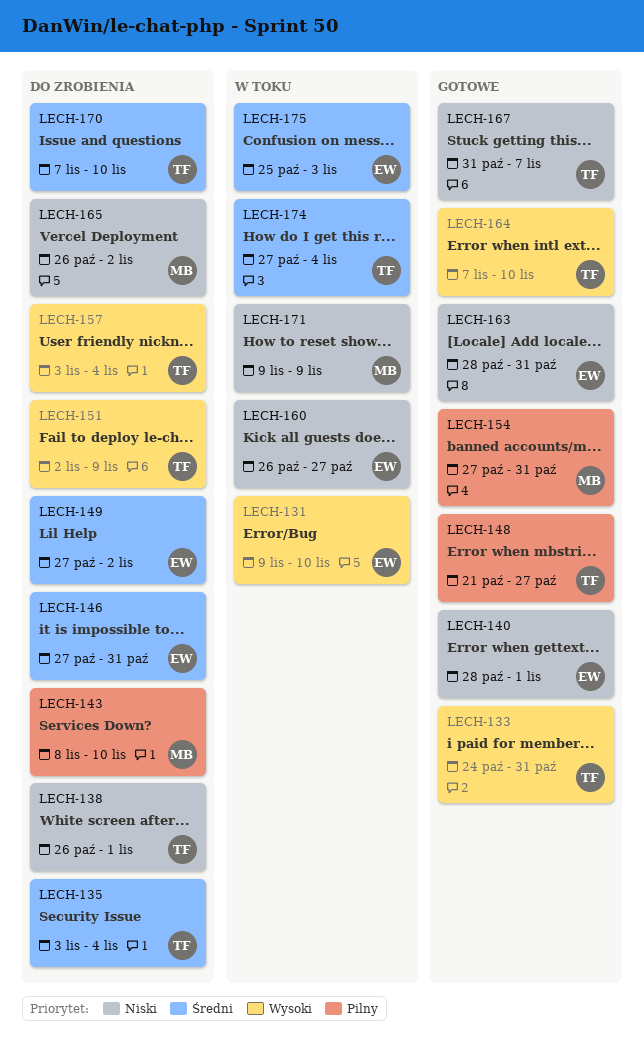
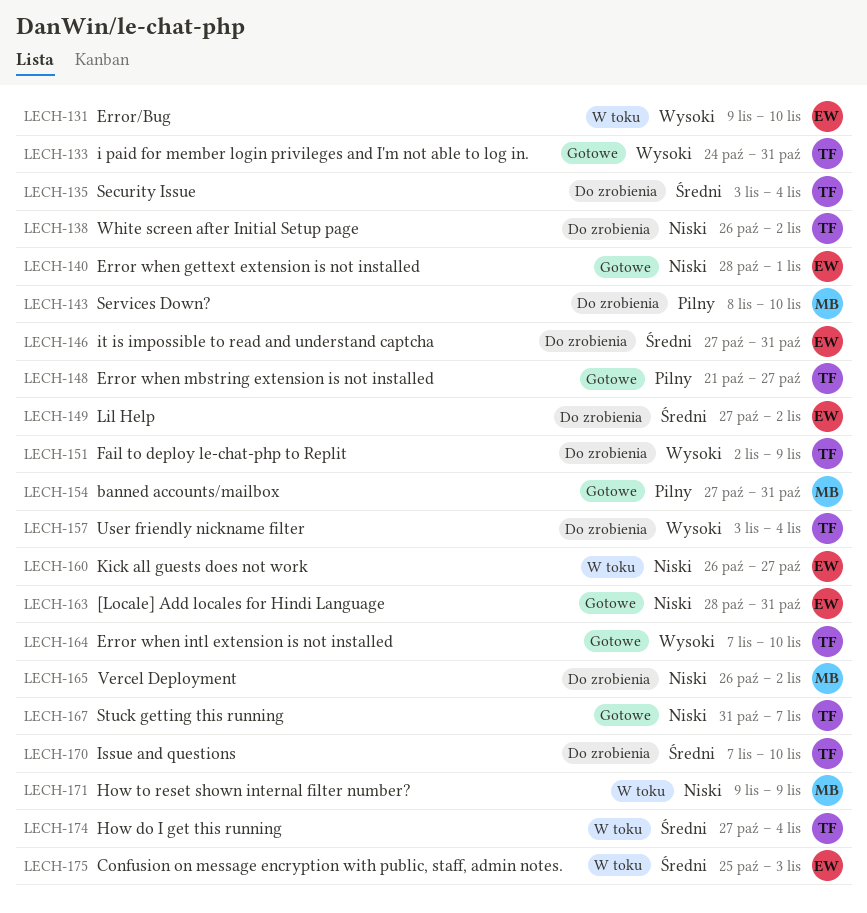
LECH-138, due: Nov 1 -> Nov 2

